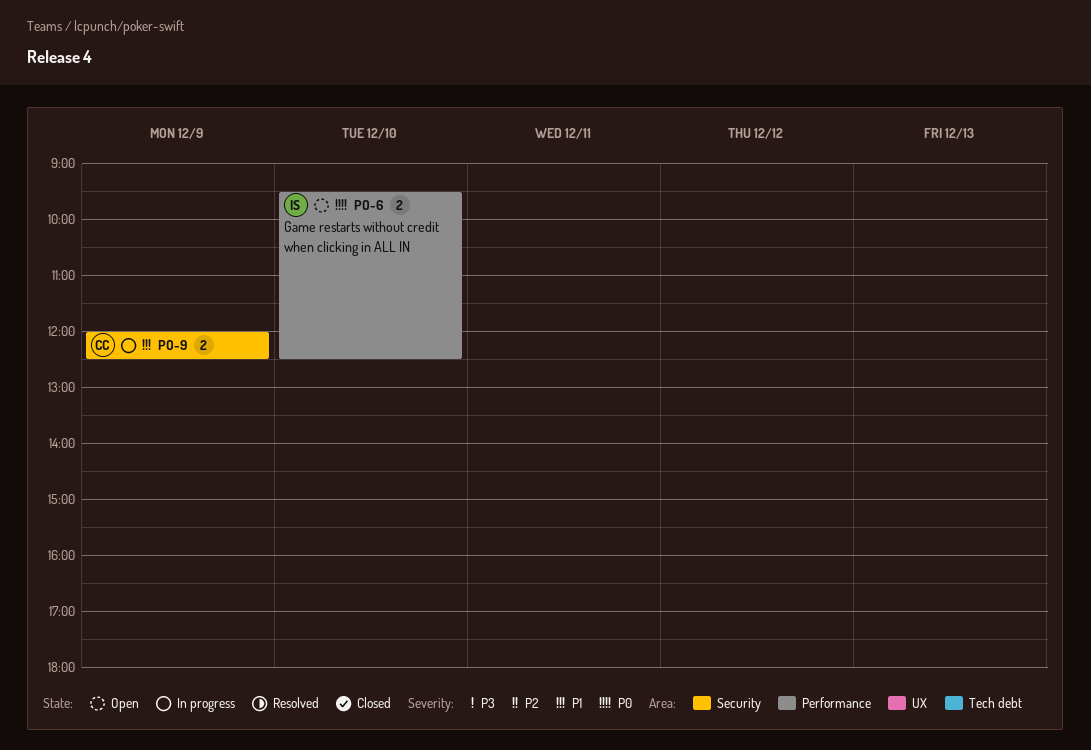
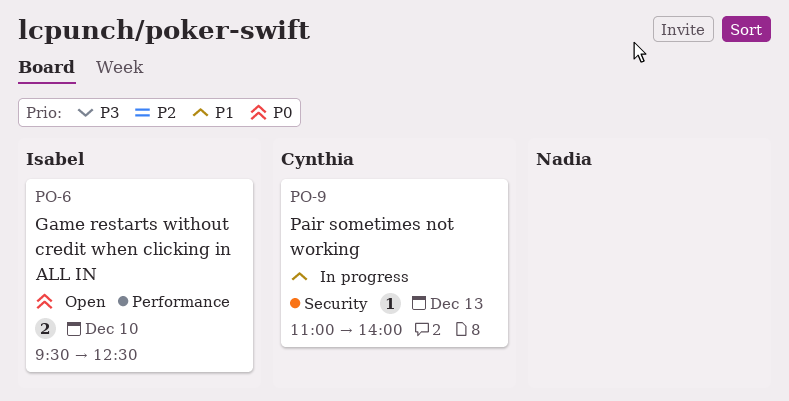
PO-9, estimate: 2 -> 1
PO-9, day: Dec 9 -> Dec 13
PO-9, begins: 12:00 -> 11:00
PO-9, ends: 12:30 -> 14:00

